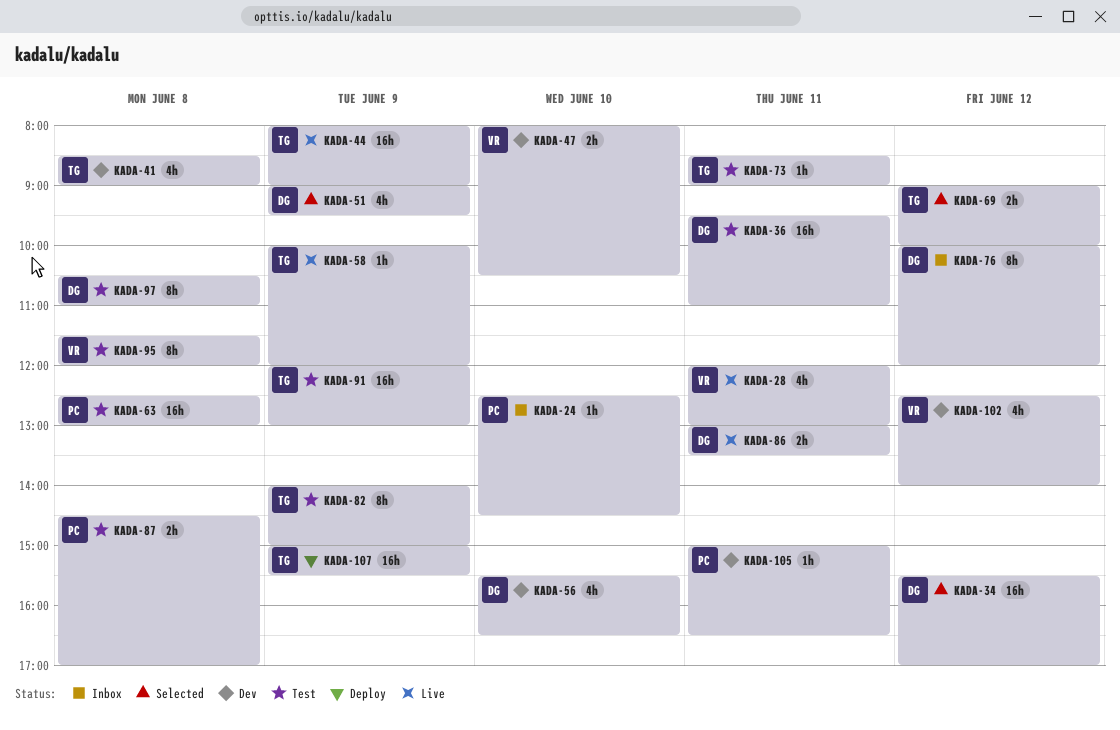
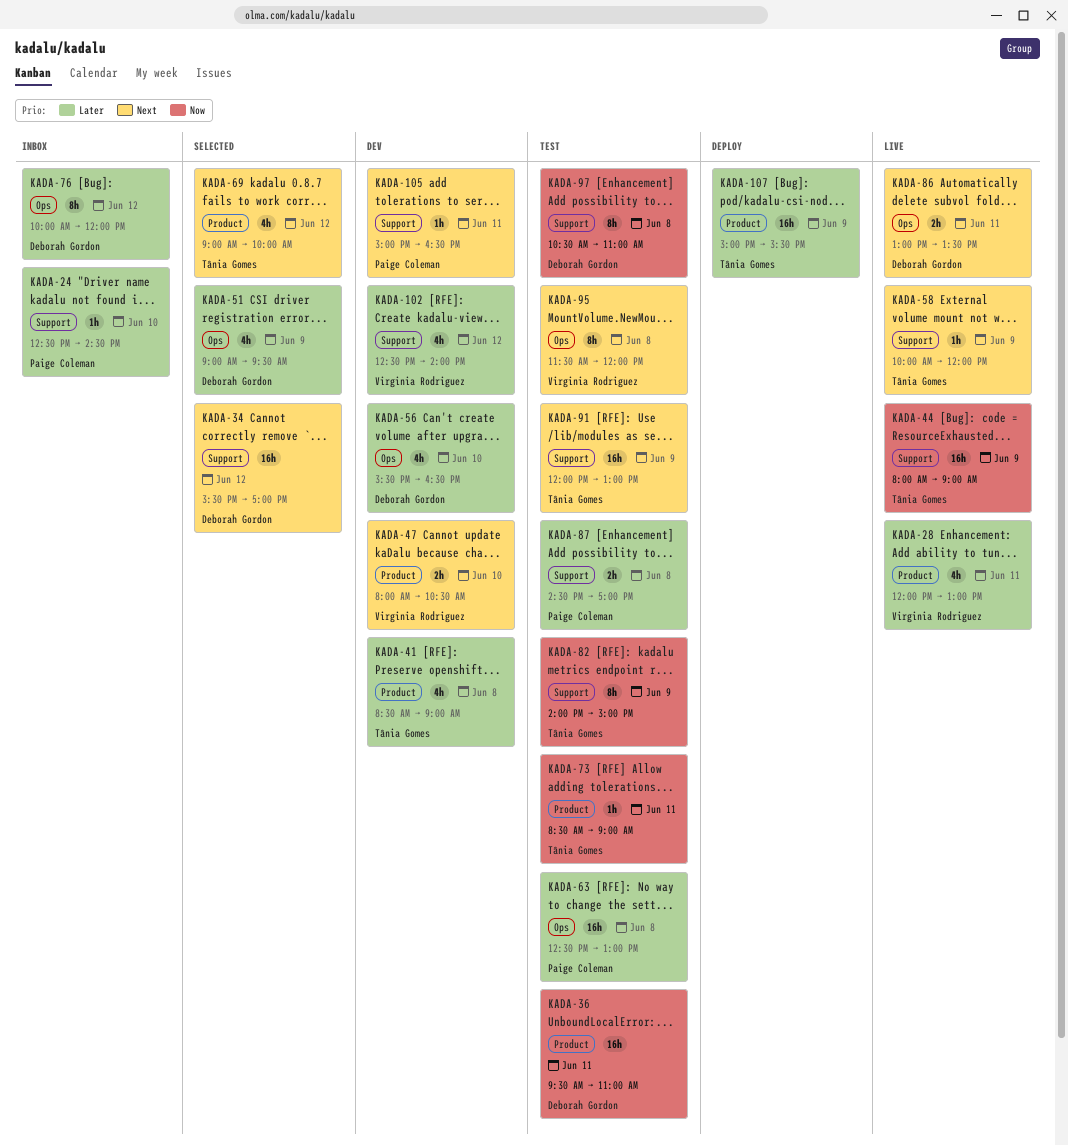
KADA-69, estimate: 2h -> 4h

